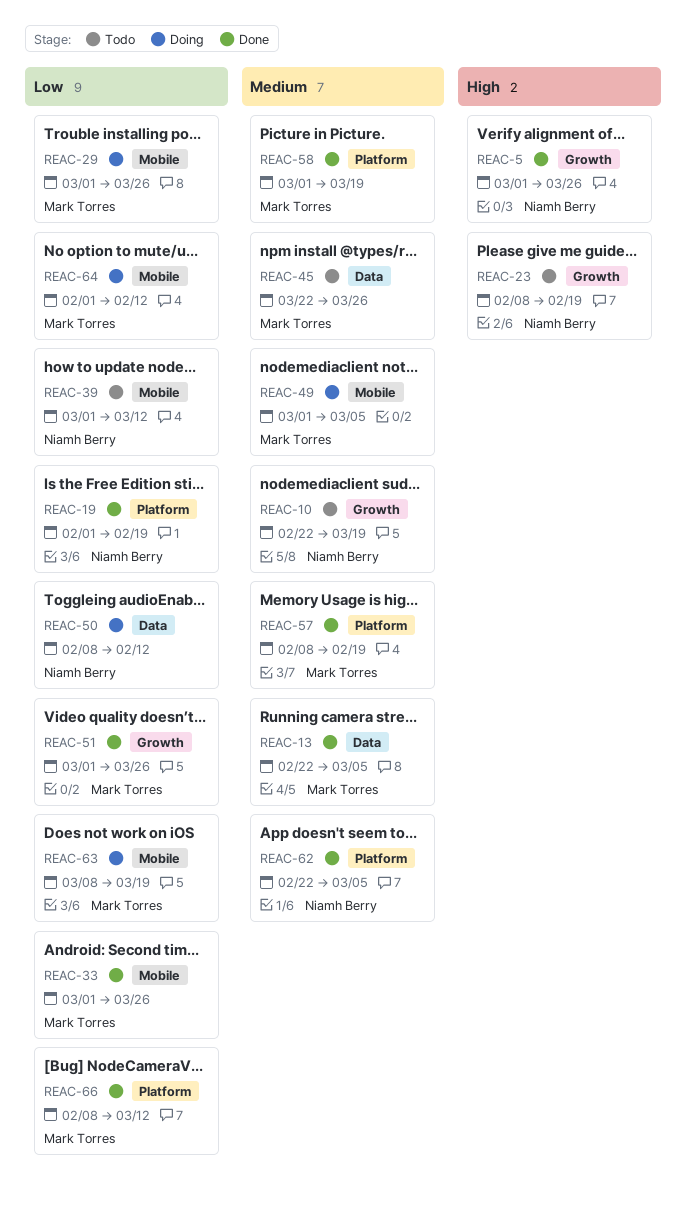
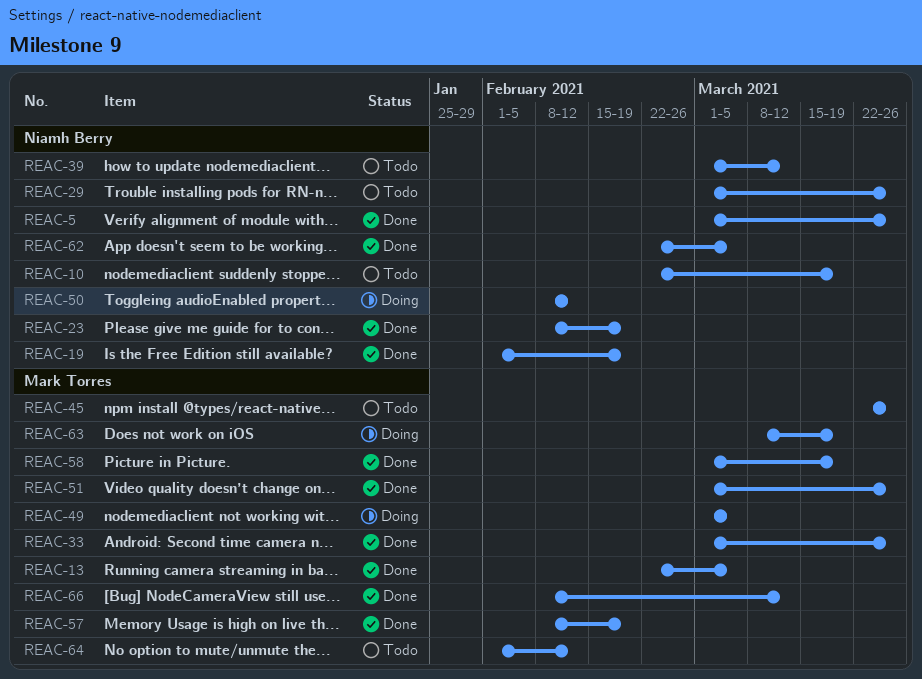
REAC-23, status: Todo -> Done
REAC-29, status: Doing -> Todo
REAC-29, owner: Mark Torres -> Niamh Berry
REAC-64, status: Doing -> Todo

